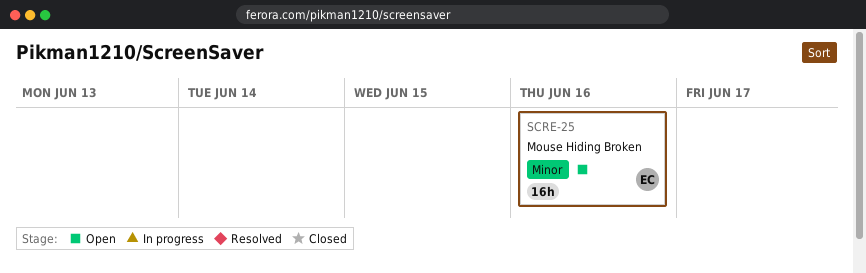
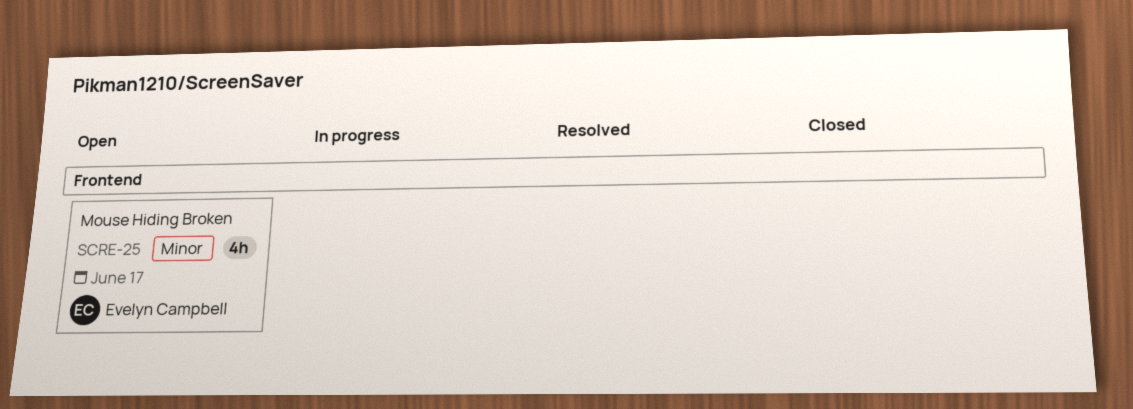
SCRE-25, estimate: 16h -> 4h
SCRE-25, due: Jun 16 -> Jun 17

